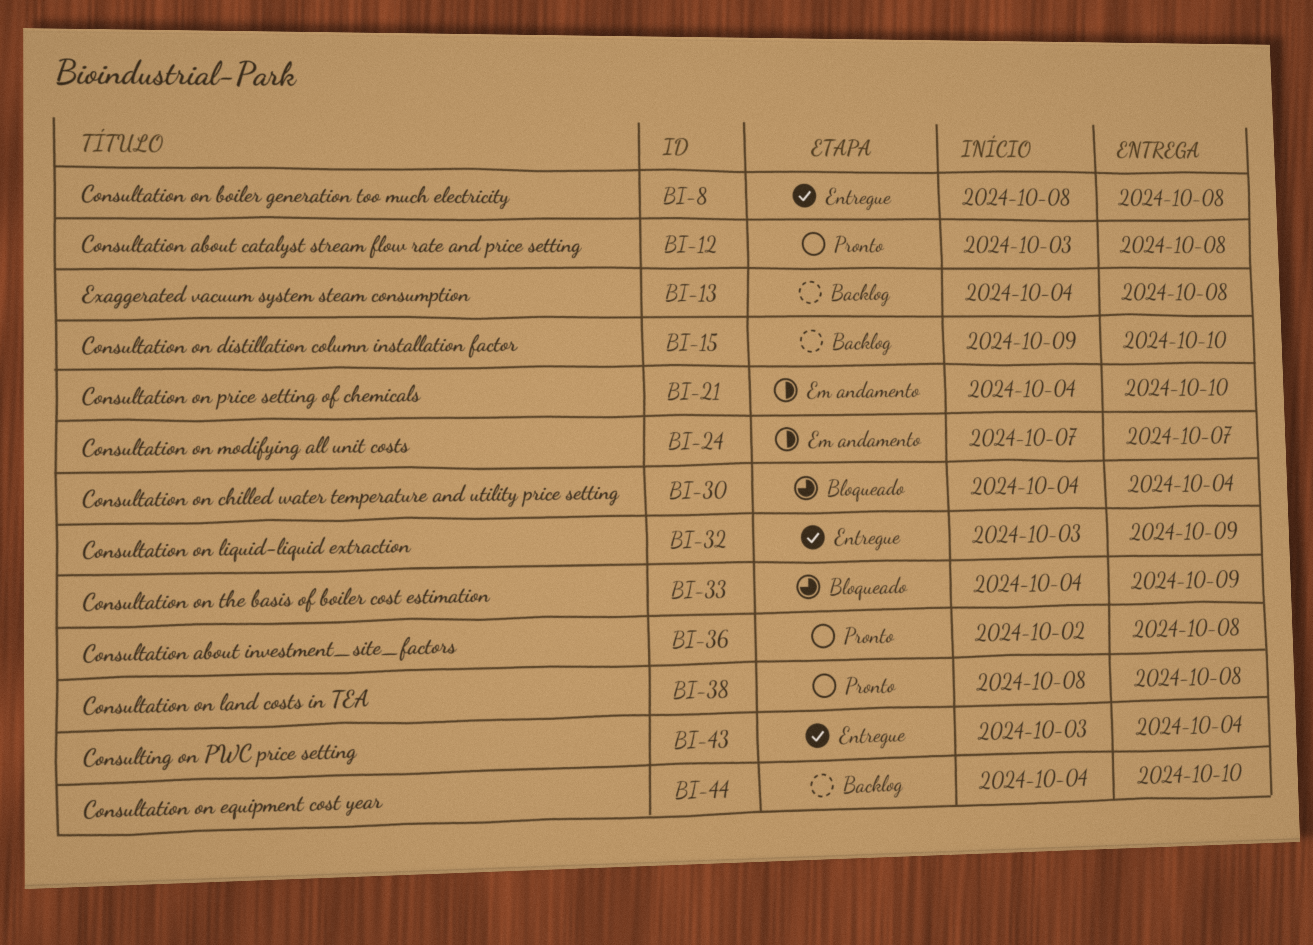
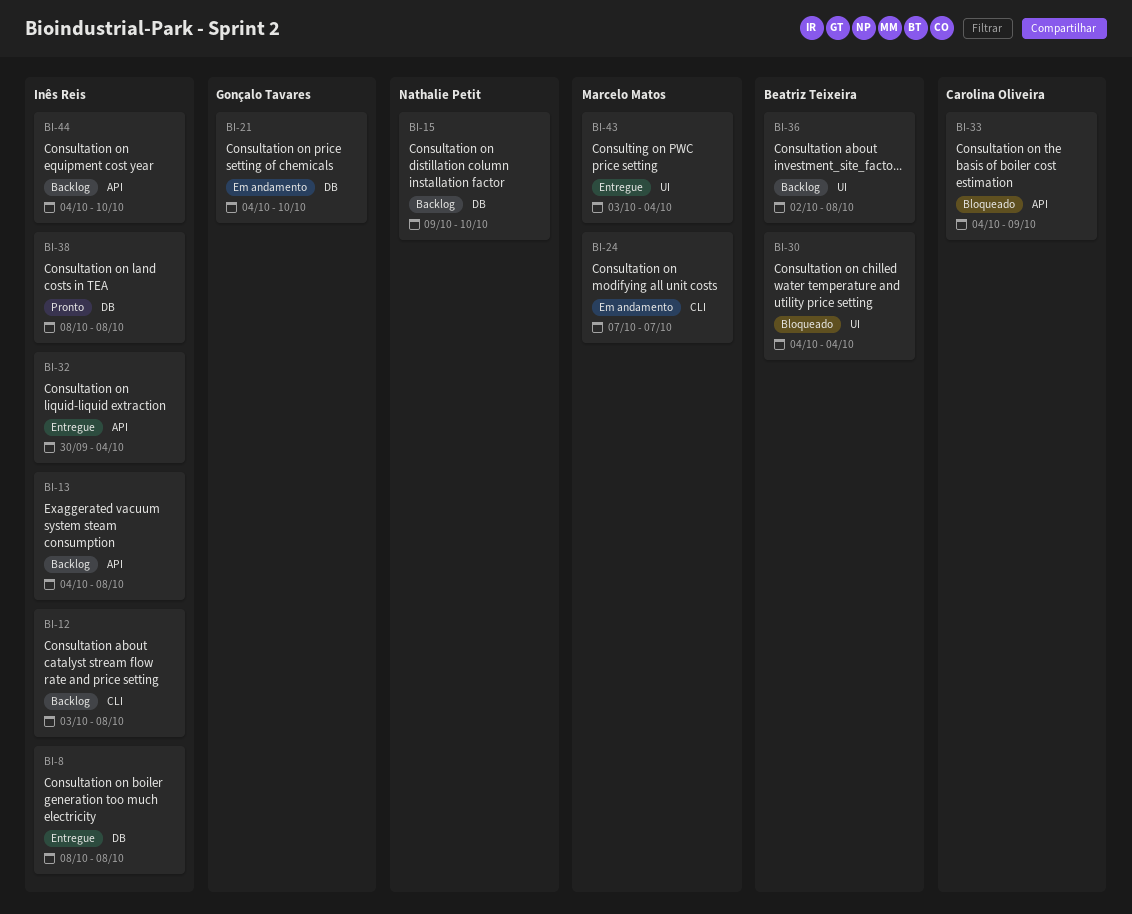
BI-12, status: Pronto -> Backlog
BI-32, start: Oct 3 -> Sep 30
BI-32, due: Oct 9 -> Oct 4
BI-36, status: Pronto -> Backlog

